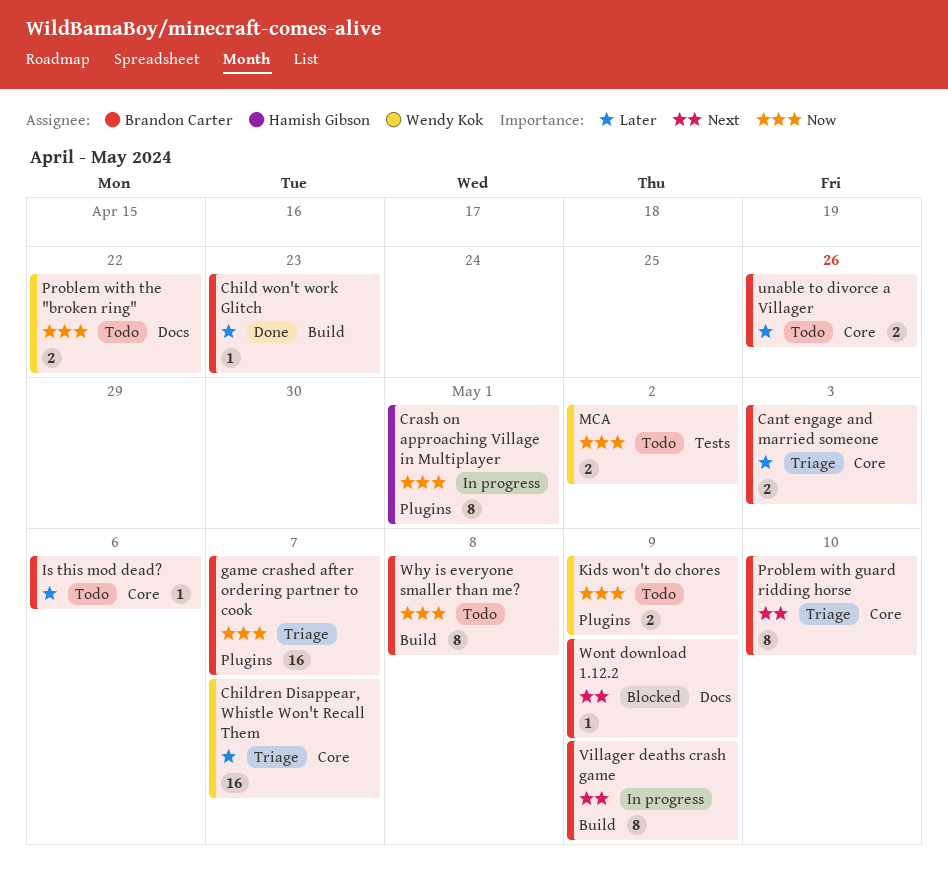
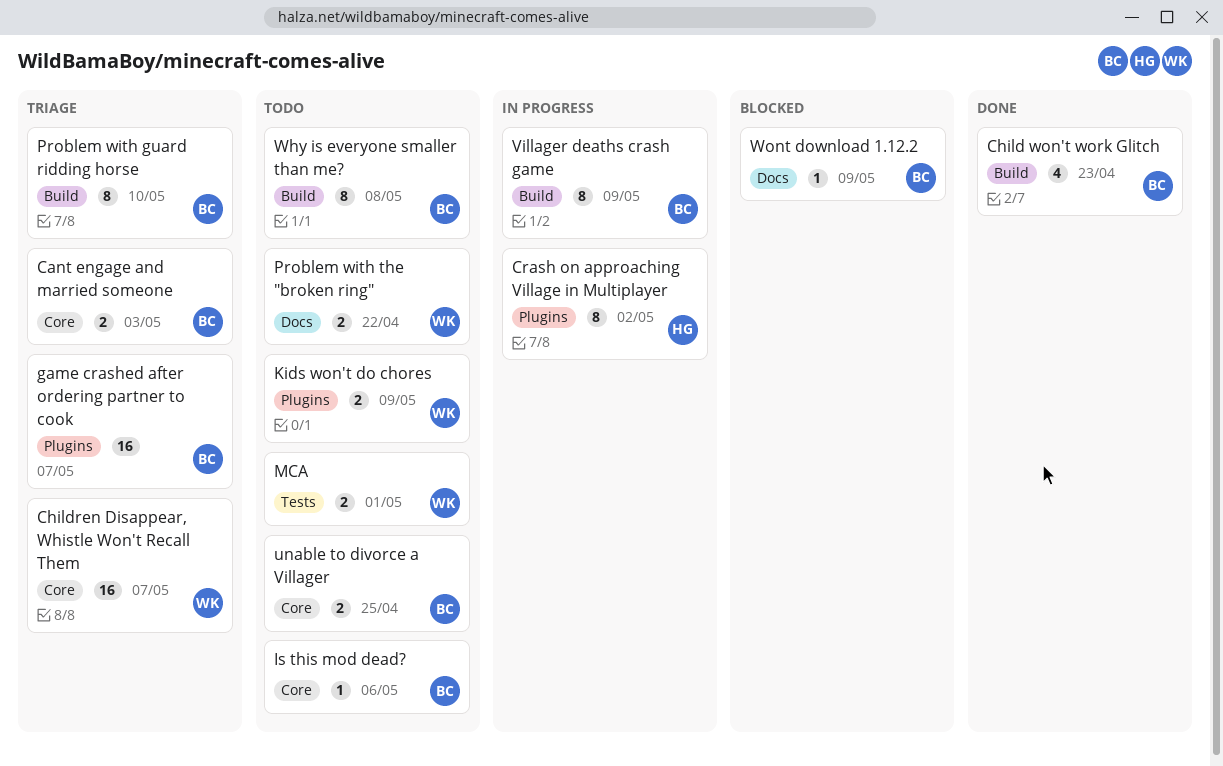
Child won't work Glitch, estimate: 1 -> 4
Crash on approaching Village in Multiplayer, due: May 1 -> May 2
MCA, due: May 2 -> May 1
Problem with guard ridding horse, label: Core -> Build
unable to divorce a Villager, due: Apr 26 -> Apr 25

